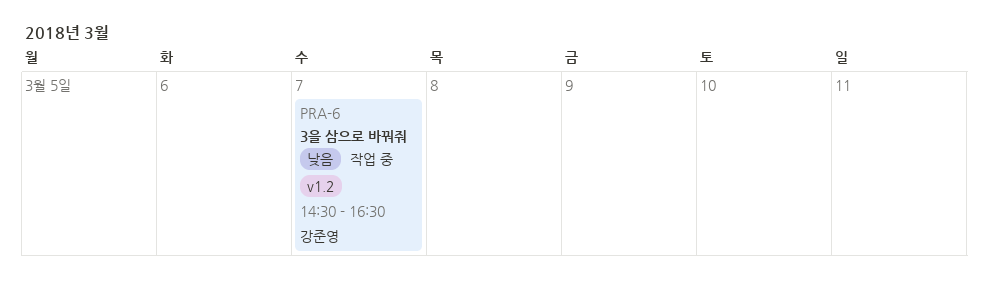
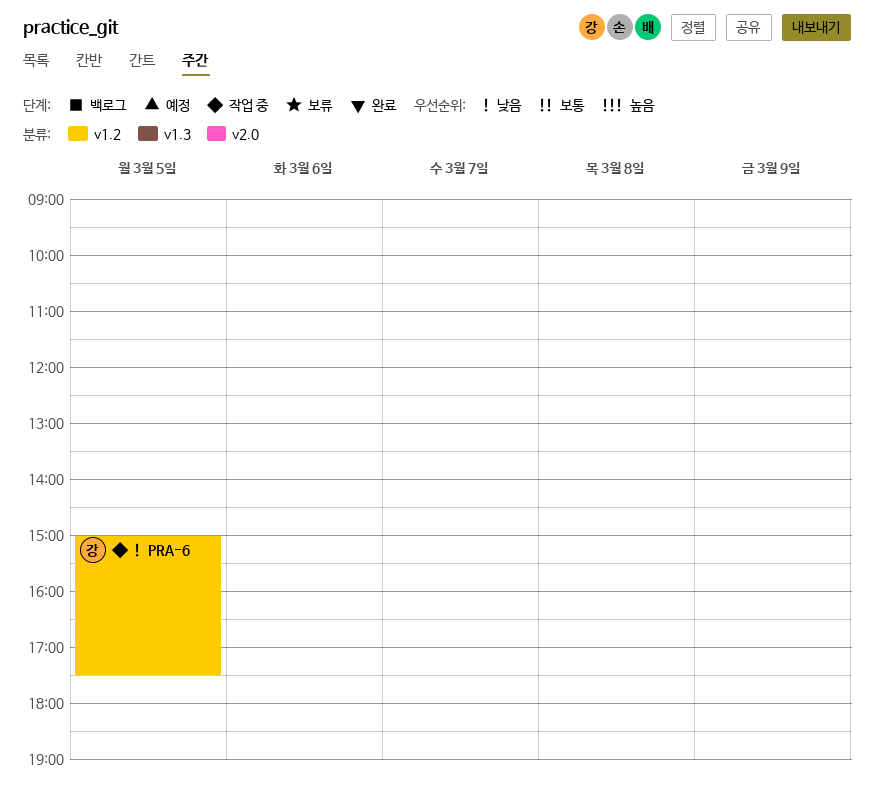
PRA-6, day: Mar 7 -> Mar 5
PRA-6, begins: 14:30 -> 15:00
PRA-6, ends: 16:30 -> 17:30

